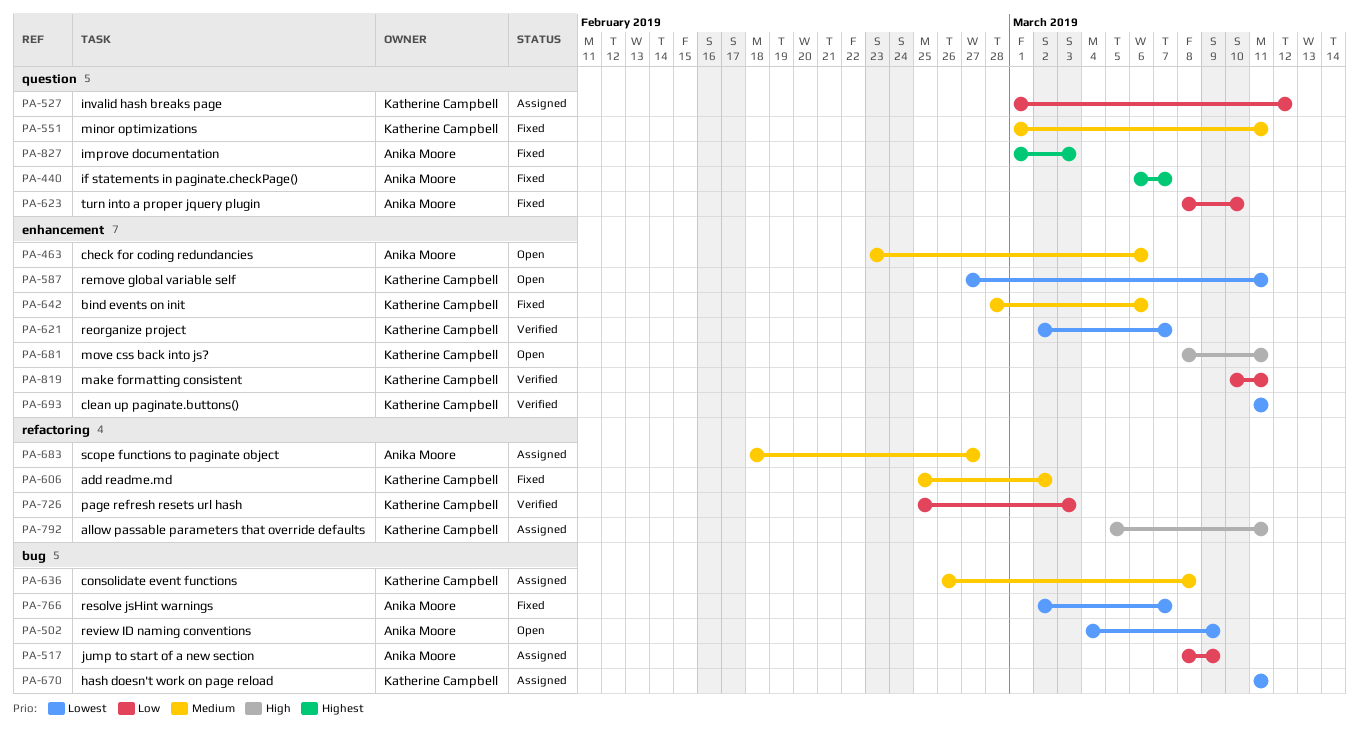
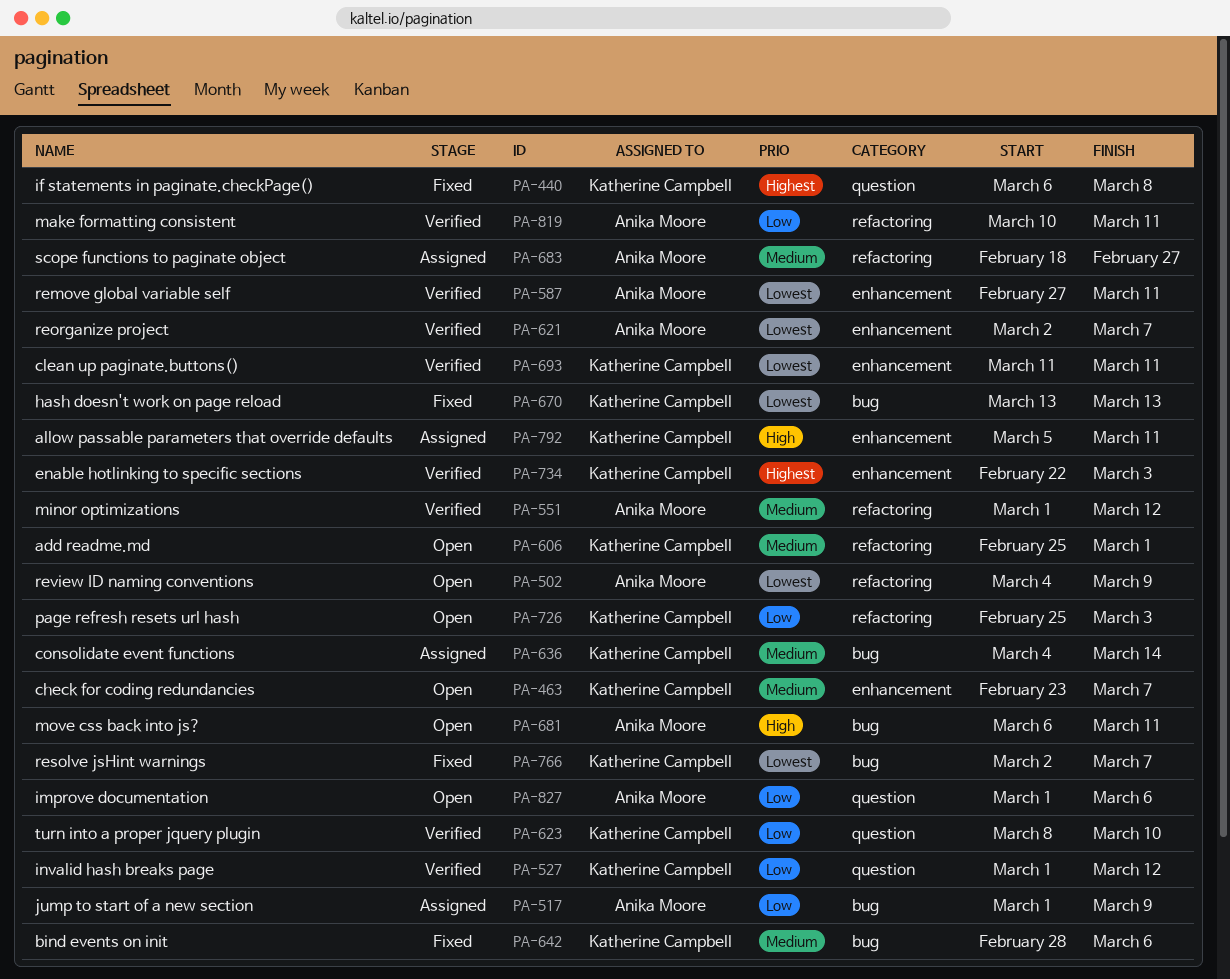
PA-440, owner: Anika Moore -> Katherine Campbell
PA-440, due: Mar 7 -> Mar 8
PA-463, owner: Anika Moore -> Katherine Campbell
PA-463, due: Mar 6 -> Mar 7
PA-502, label: bug -> refactoring
PA-517, start: Mar 8 -> Mar 1
PA-527, status: Assigned -> Verified
PA-551, status: Fixed -> Verified
PA-551, owner: Katherine Campbell -> Anika Moore
PA-551, label: question -> refactoring
PA-551, due: Mar 11 -> Mar 12
PA-587, status: Open -> Verified
PA-587, owner: Katherine Campbell -> Anika Moore
PA-606, status: Fixed -> Open
PA-606, due: Mar 2 -> Mar 1
PA-621, owner: Katherine Campbell -> Anika Moore
PA-623, status: Fixed -> Verified
PA-623, owner: Anika Moore -> Katherine Campbell
PA-636, start: Feb 26 -> Mar 4
PA-636, due: Mar 8 -> Mar 14
PA-642, label: enhancement -> bug
PA-670, status: Assigned -> Fixed
PA-670, start: Mar 11 -> Mar 13
PA-670, due: Mar 11 -> Mar 13
PA-681, owner: Katherine Campbell -> Anika Moore
PA-681, label: enhancement -> bug
PA-681, start: Mar 8 -> Mar 6
PA-726, status: Verified -> Open
PA-734: none -> present
PA-766, owner: Anika Moore -> Katherine Campbell
PA-792, label: refactoring -> enhancement
PA-819, owner: Katherine Campbell -> Anika Moore
PA-819, label: enhancement -> refactoring
PA-827, status: Fixed -> Open
PA-827, priority: Highest -> Low
PA-827, due: Mar 3 -> Mar 6

